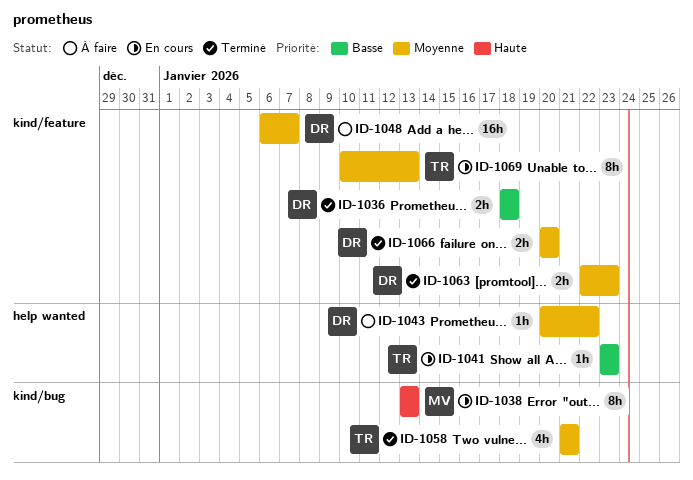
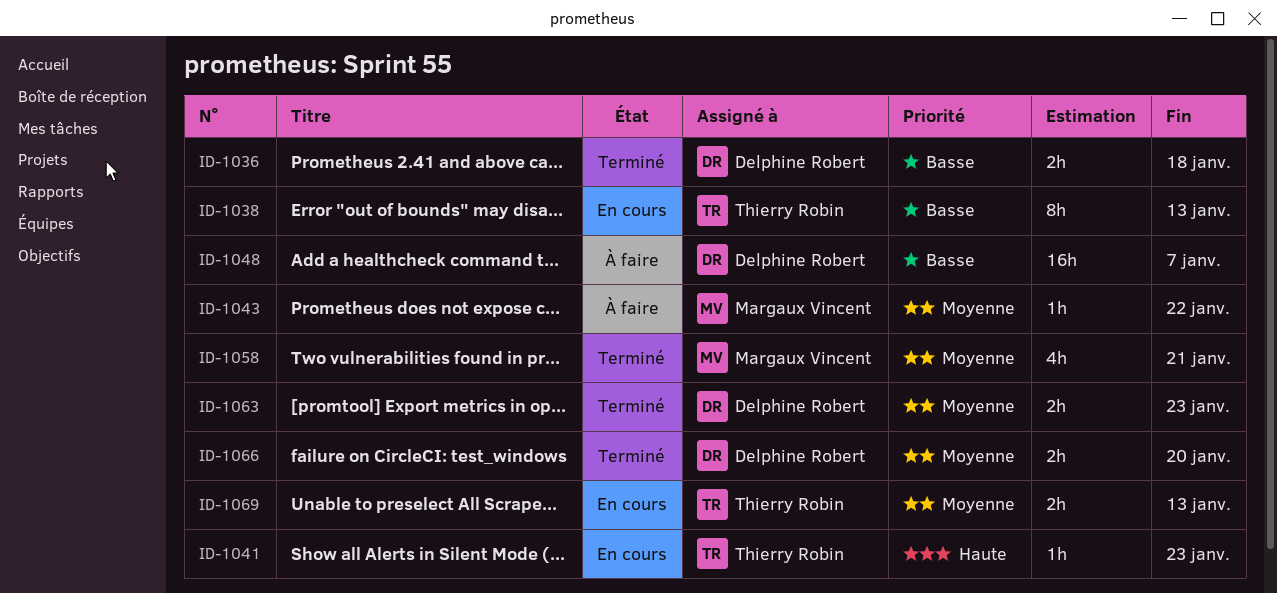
ID-1038, owner: Margaux Vincent -> Thierry Robin
ID-1038, priority: Haute -> Basse
ID-1041, priority: Basse -> Haute
ID-1043, owner: Delphine Robert -> Margaux Vincent
ID-1048, priority: Moyenne -> Basse
ID-1058, owner: Thierry Robin -> Margaux Vincent
ID-1069, estimate: 8h -> 2h

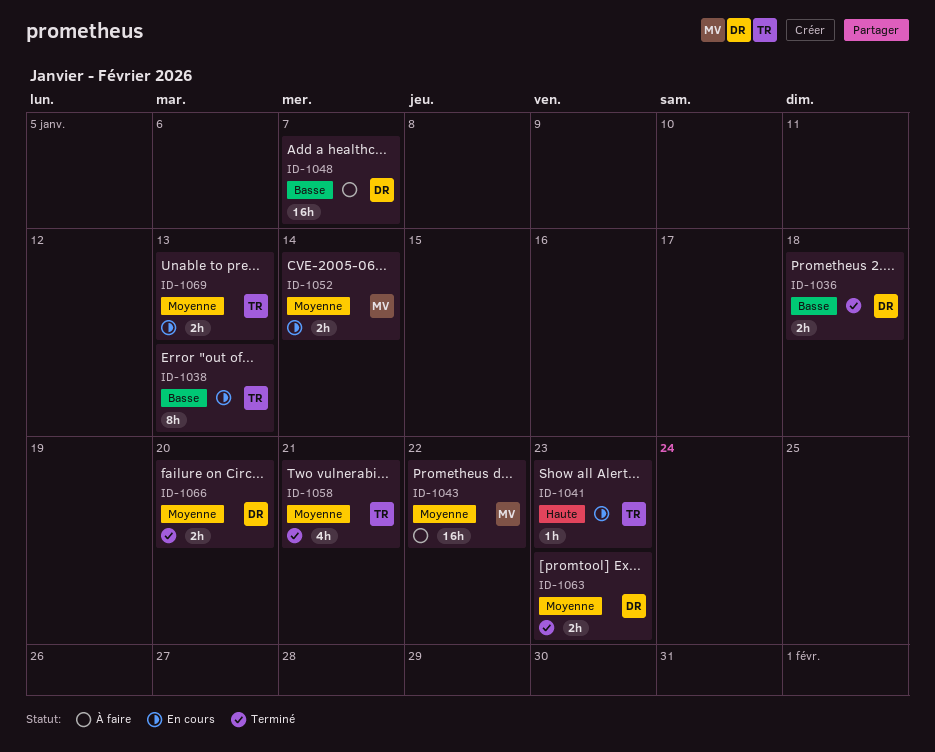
ID-1043, estimate: 1h -> 16h
ID-1052: none -> present
ID-1058, owner: Margaux Vincent -> Thierry Robin

